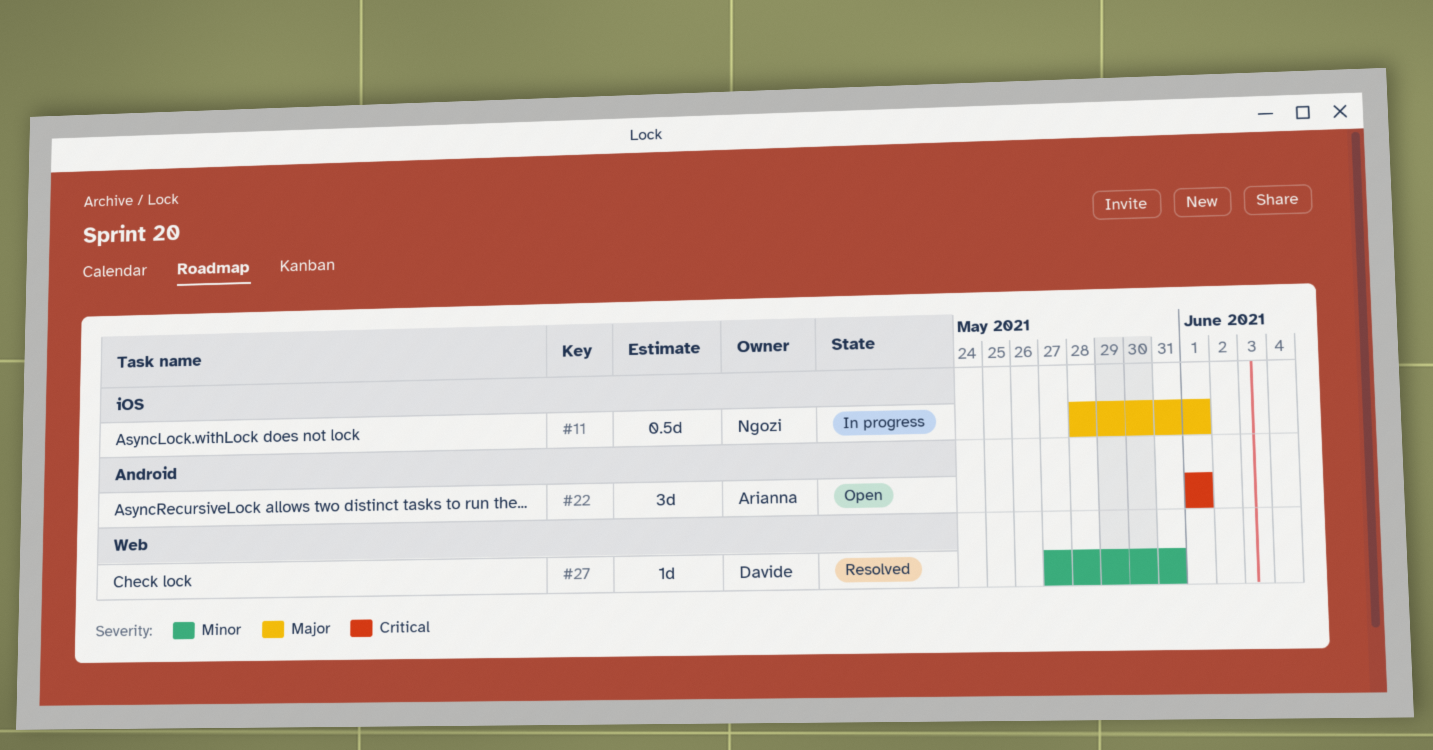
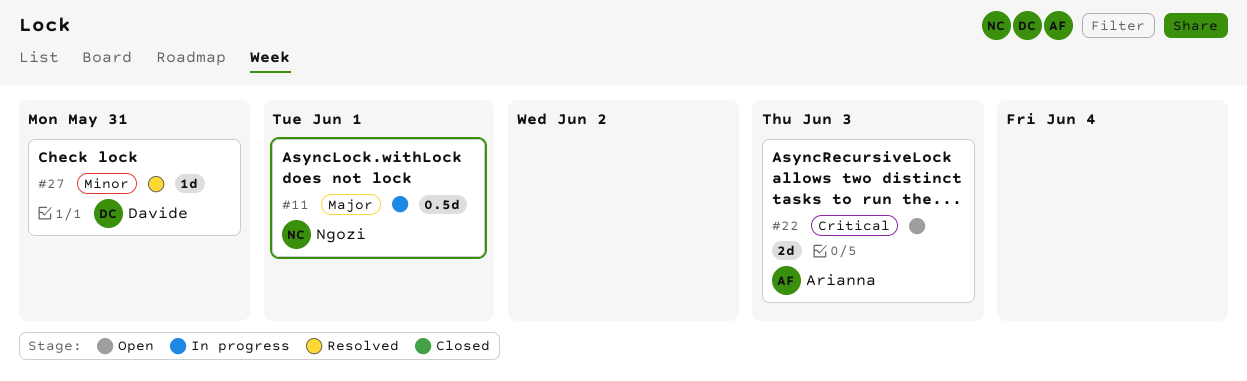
#22, estimate: 3d -> 2d
#22, due: Jun 1 -> Jun 3

